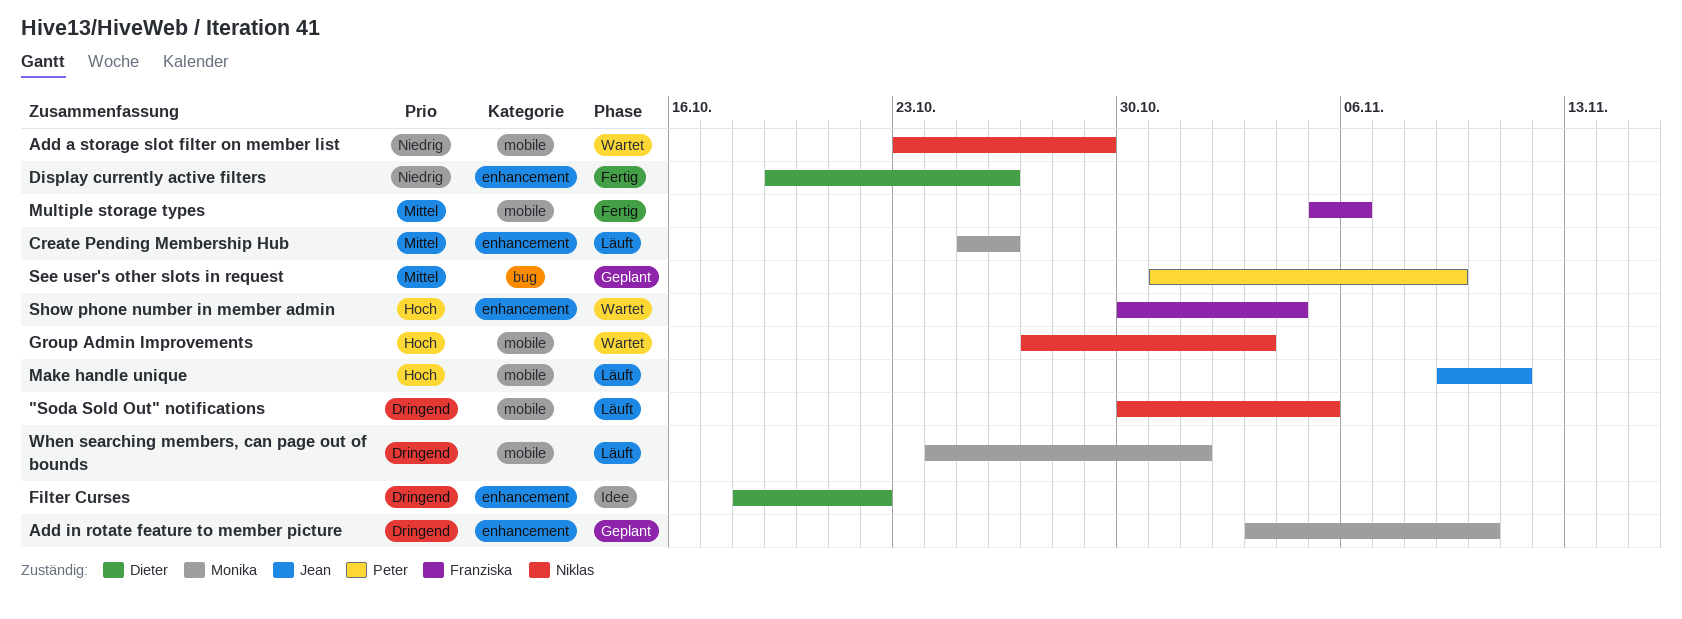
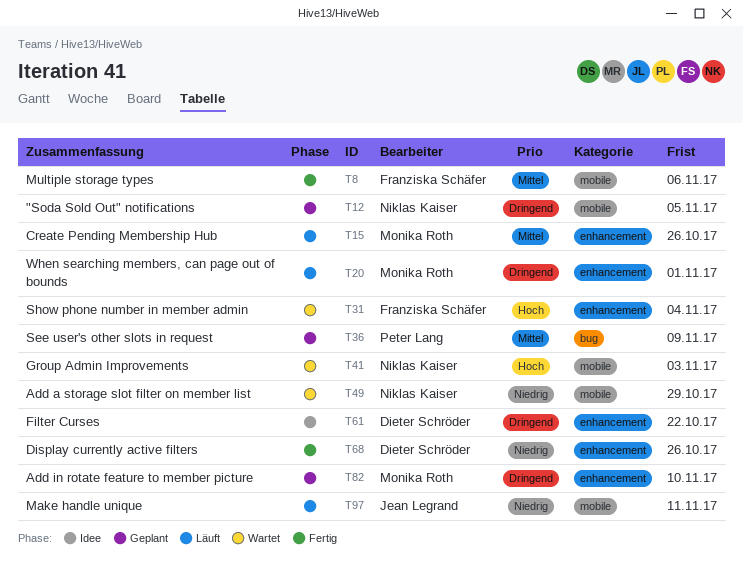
"Soda Sold Out" notifications, status: Läuft -> Geplant
Make handle unique, priority: Hoch -> Niedrig
When searching members, can page out of bounds, label: mobile -> enhancement

